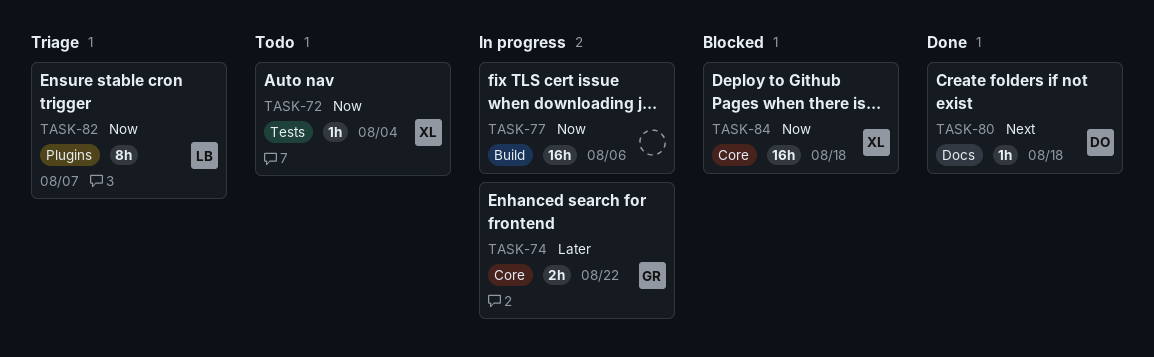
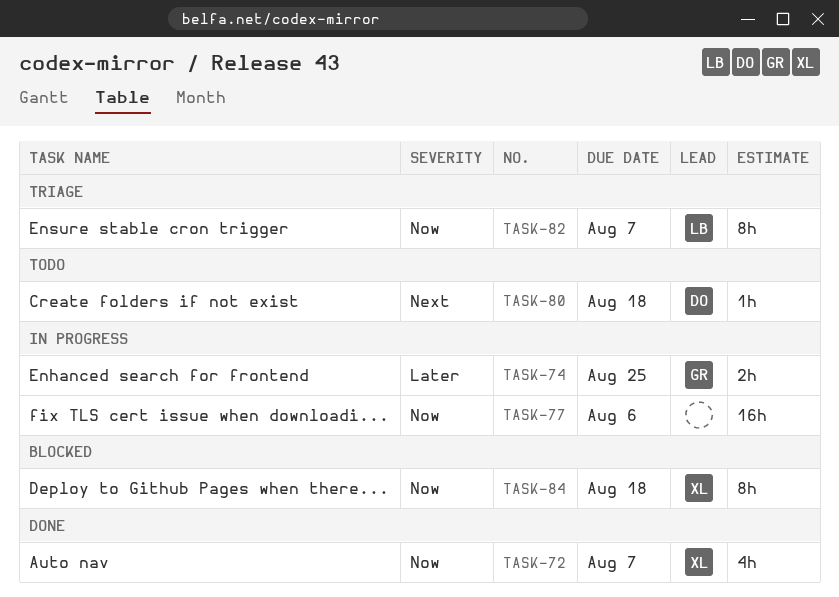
TASK-72, status: Todo -> Done
TASK-72, estimate: 1h -> 4h
TASK-72, due: Aug 4 -> Aug 7
TASK-74, due: Aug 22 -> Aug 25
TASK-80, status: Done -> Todo
TASK-84, estimate: 16h -> 8h

